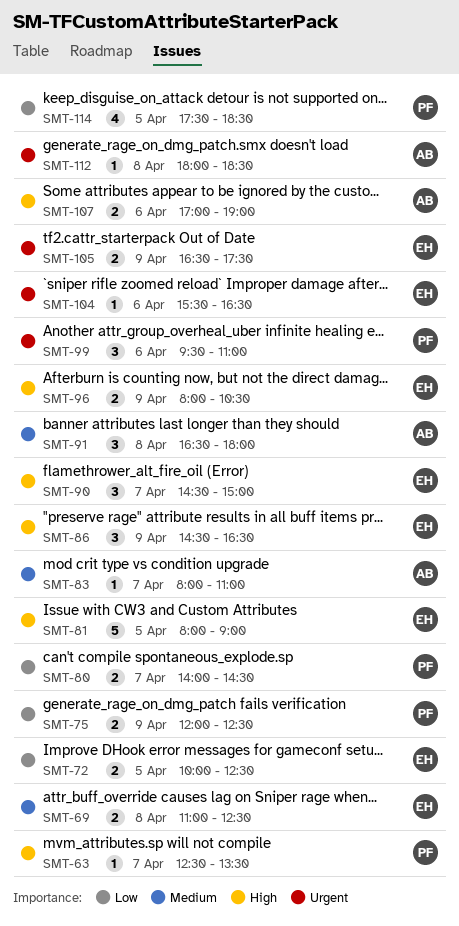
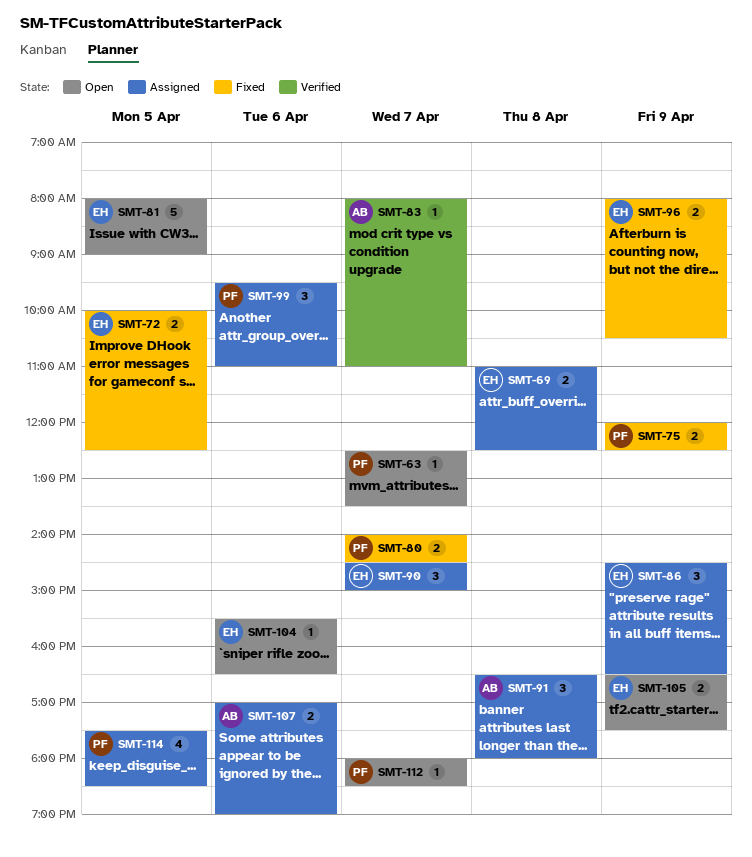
SMT-112, owner: AB -> PF
SMT-112, day: Apr 8 -> Apr 7

